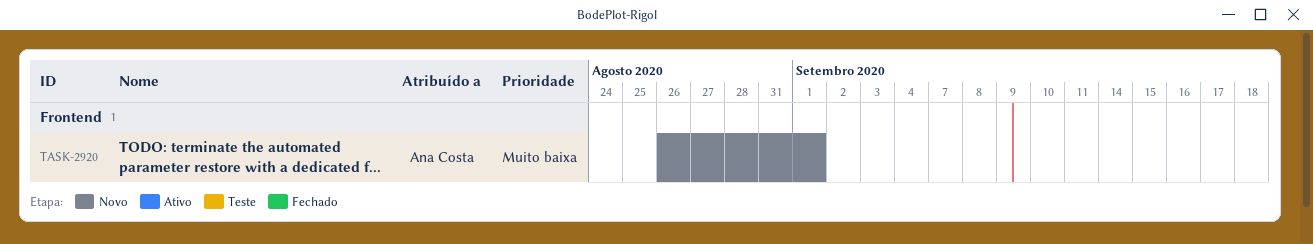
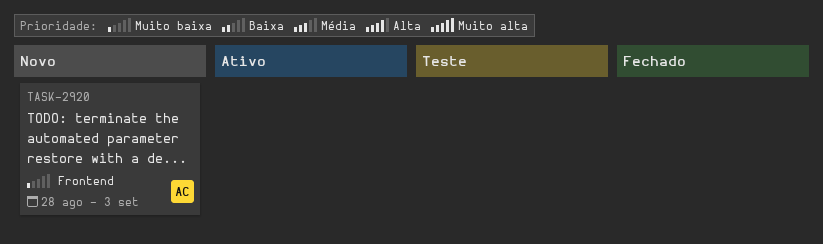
TASK-2920, start: Aug 26 -> Aug 28
TASK-2920, due: Sep 1 -> Sep 3

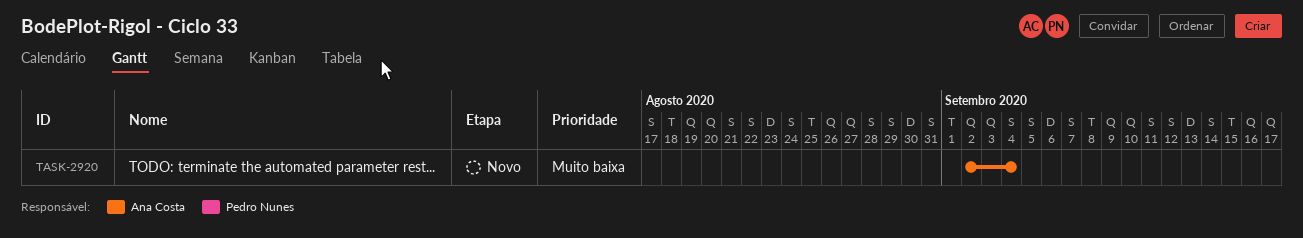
TASK-2920, start: Aug 28 -> Sep 2
TASK-2920, due: Sep 3 -> Sep 4

